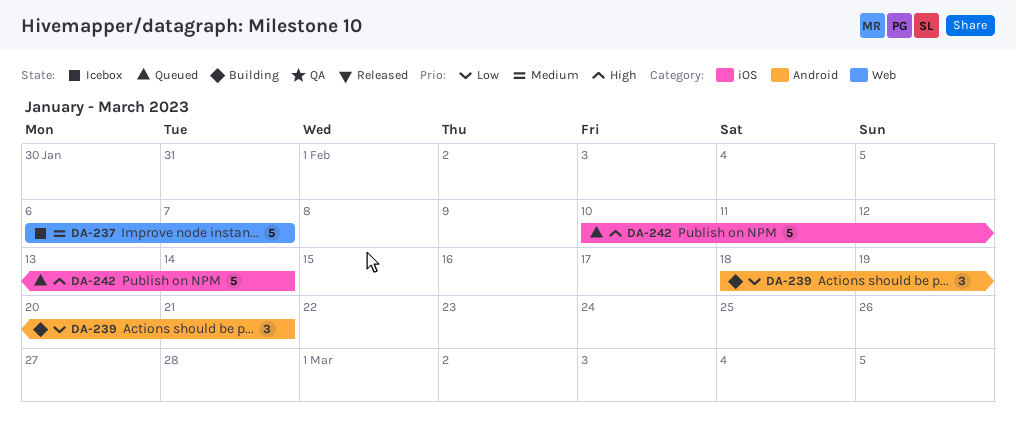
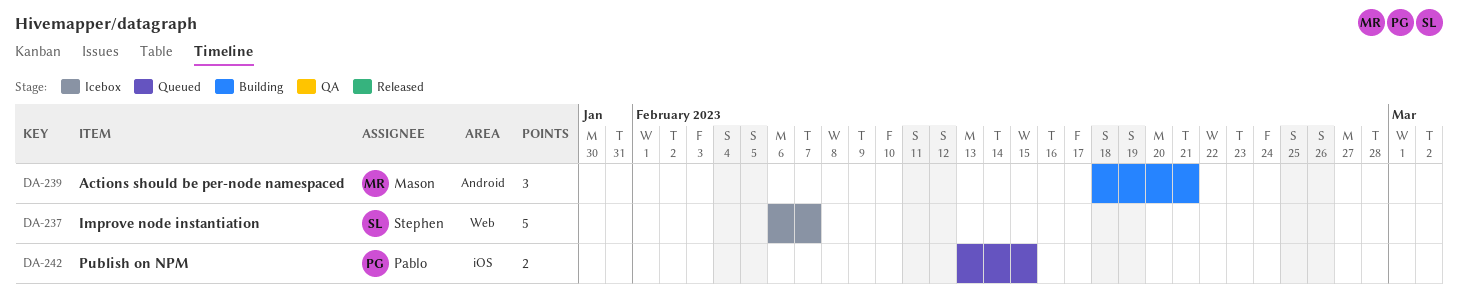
DA-242, estimate: 5 -> 2
DA-242, start: Feb 10 -> Feb 13
DA-242, due: Feb 14 -> Feb 15

